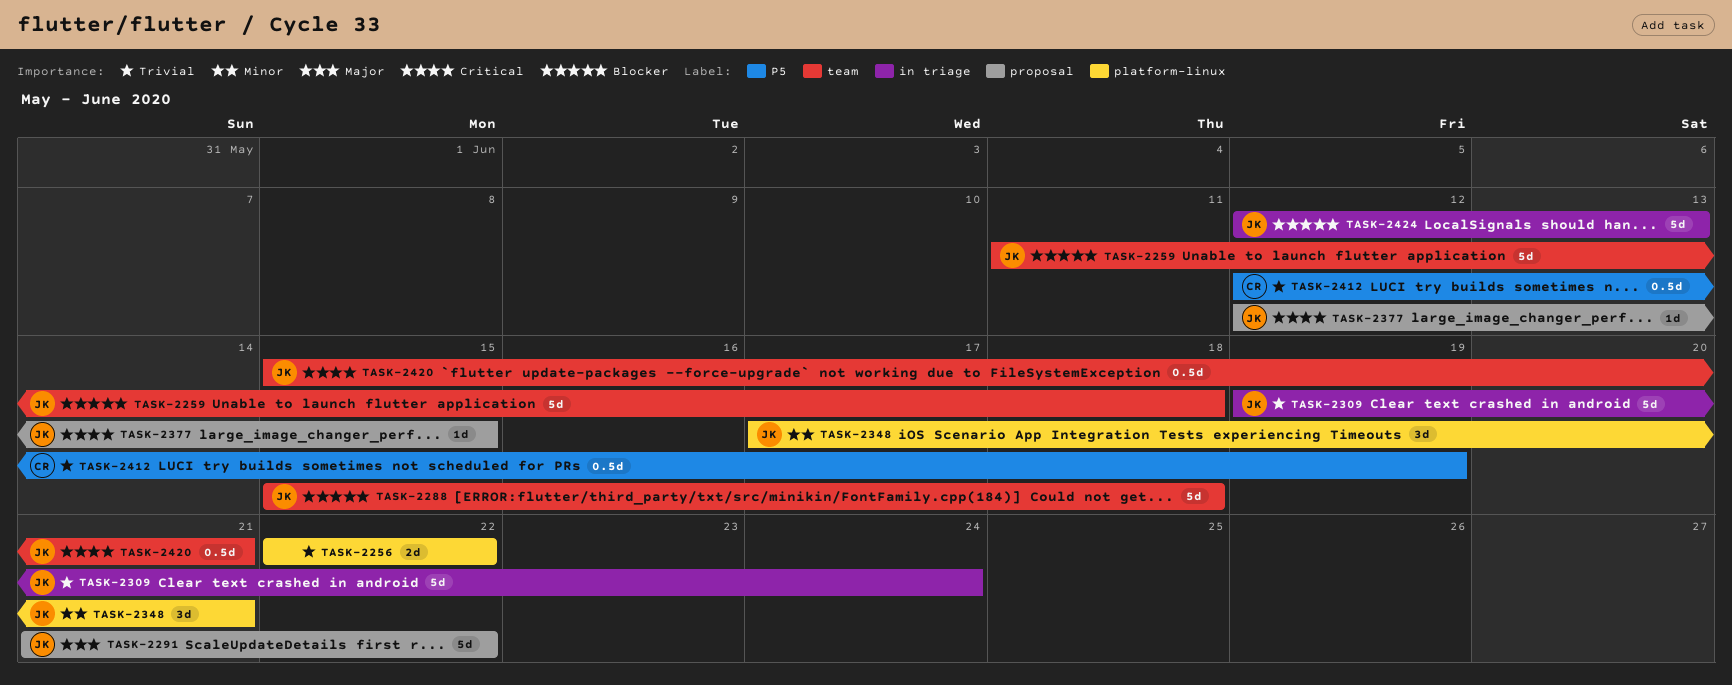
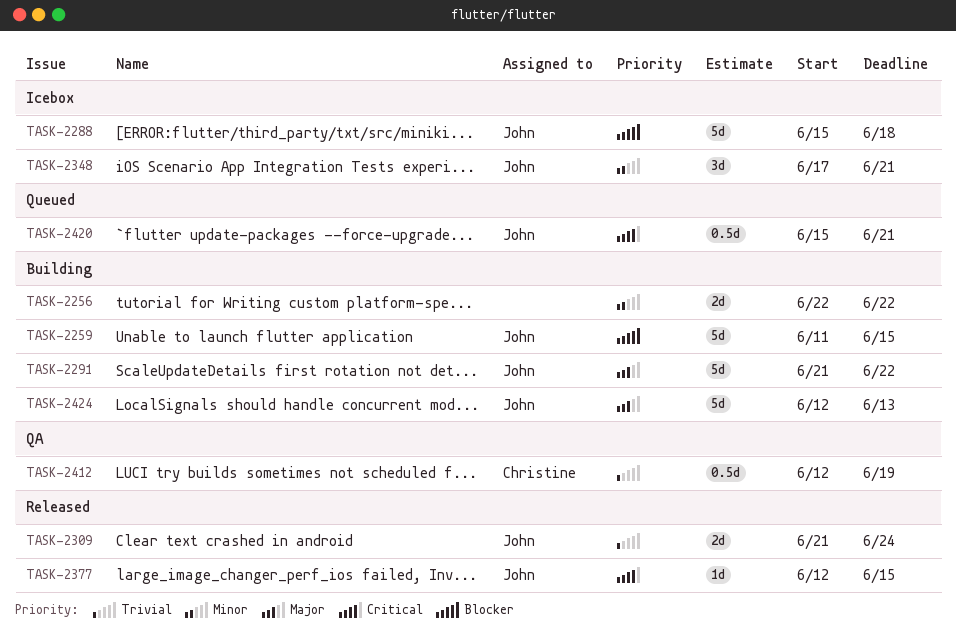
TASK-2256, priority: Trivial -> Minor
TASK-2259, due: Jun 18 -> Jun 15
TASK-2309, estimate: 5d -> 2d
TASK-2309, start: Jun 19 -> Jun 21
TASK-2424, priority: Blocker -> Major

